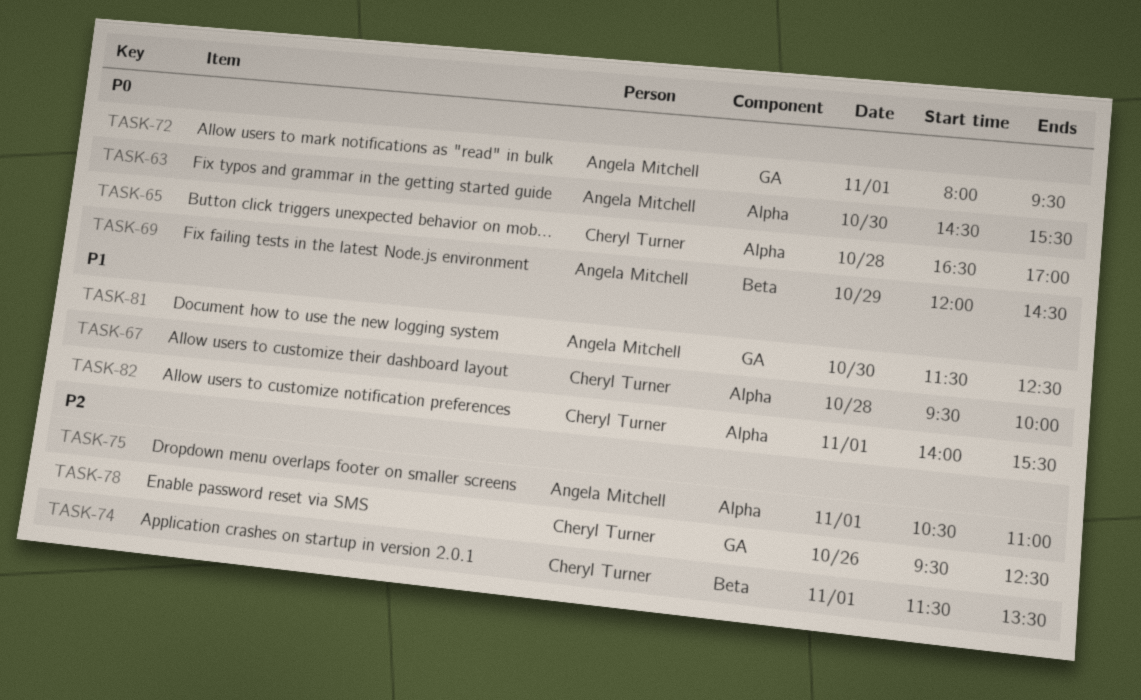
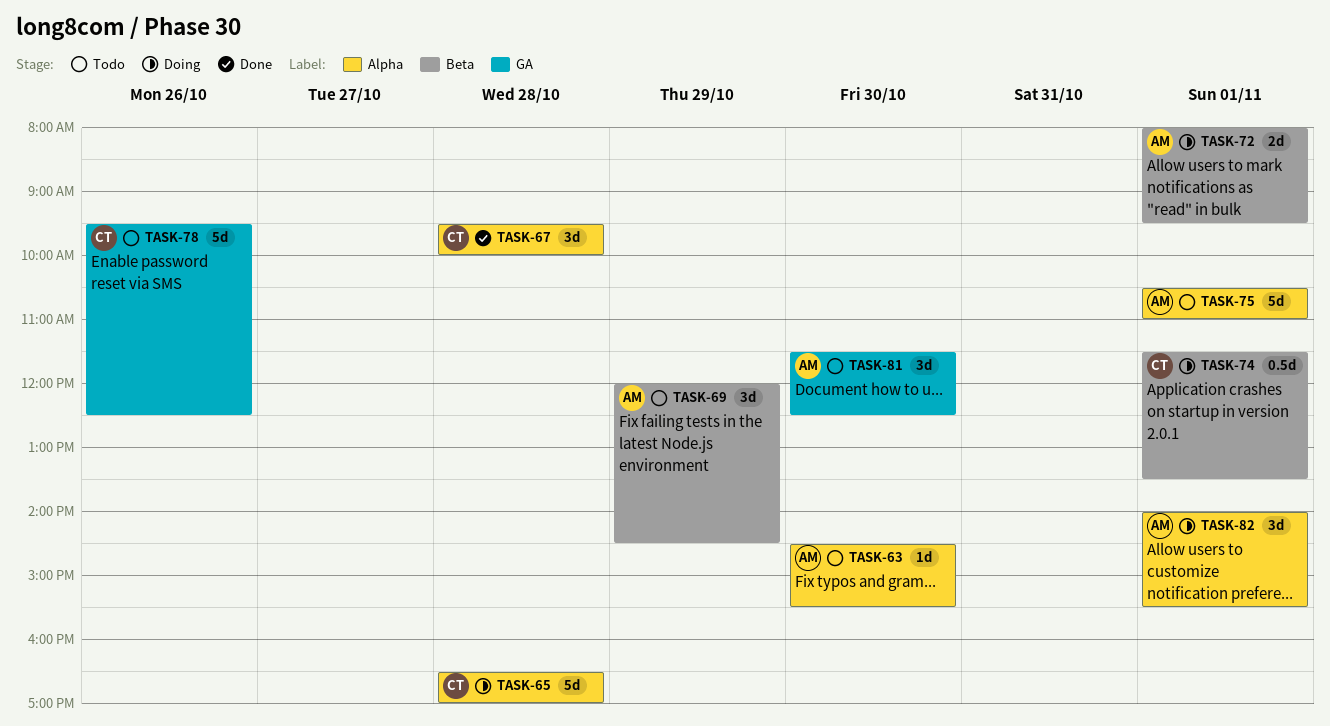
TASK-72, label: GA -> Beta
TASK-82, owner: Cheryl Turner -> Angela Mitchell

